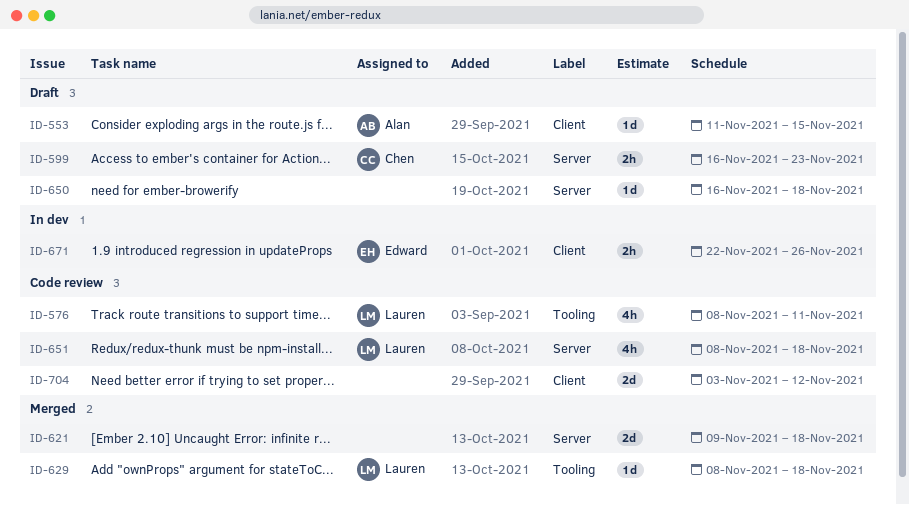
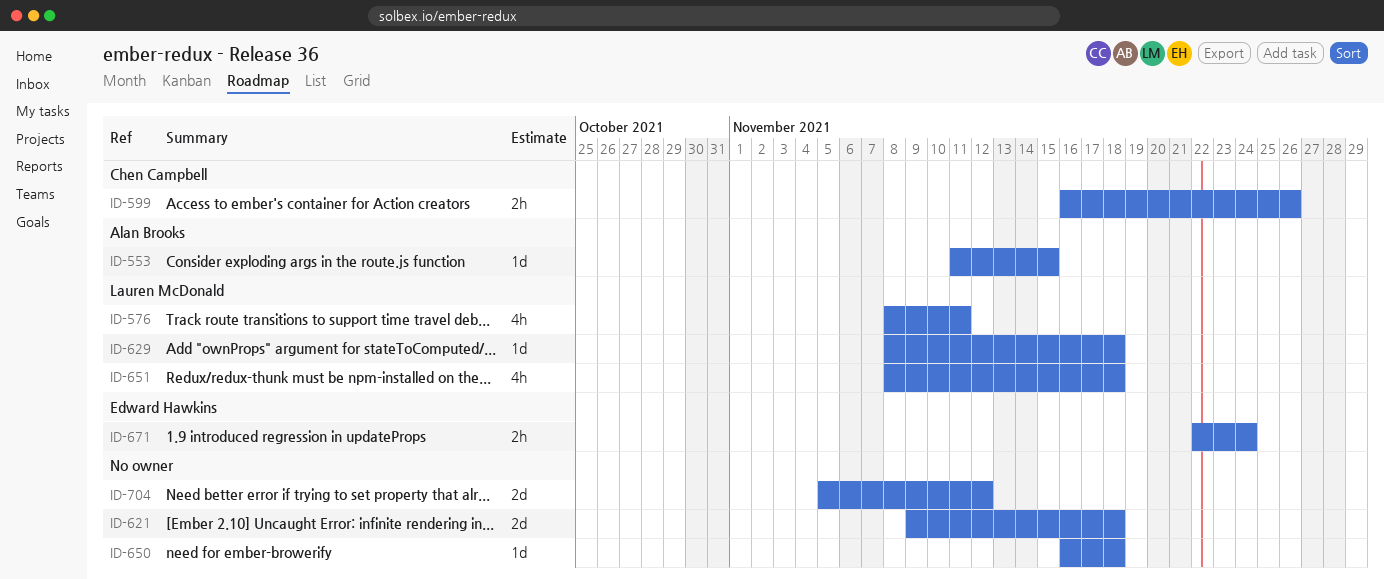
ID-599, due: Nov 23 -> Nov 26
ID-671, due: Nov 26 -> Nov 24
ID-704, start: Nov 3 -> Nov 5

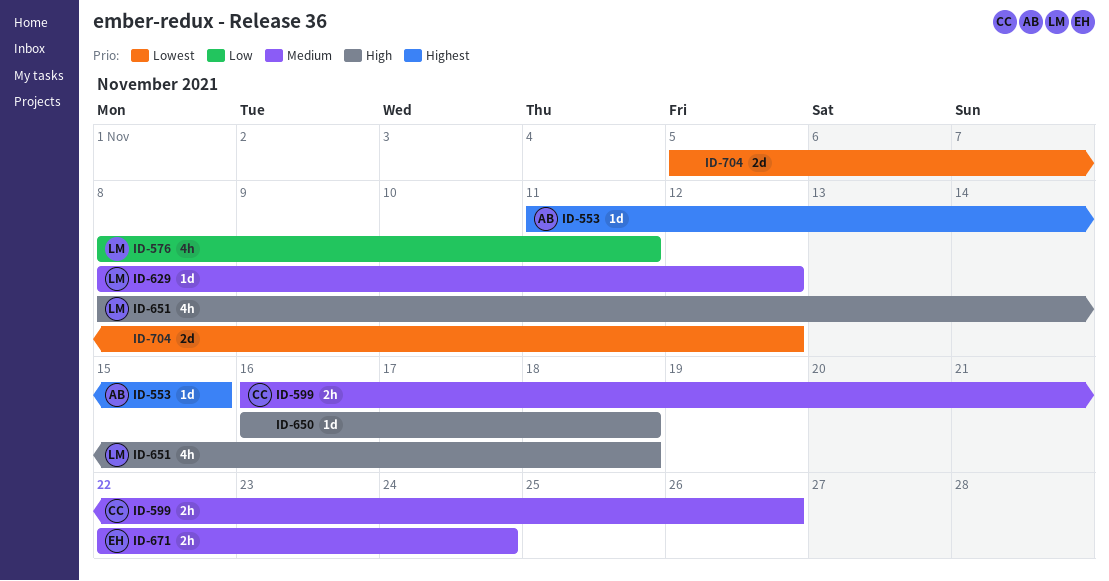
ID-621: present -> none
ID-629, due: Nov 18 -> Nov 12

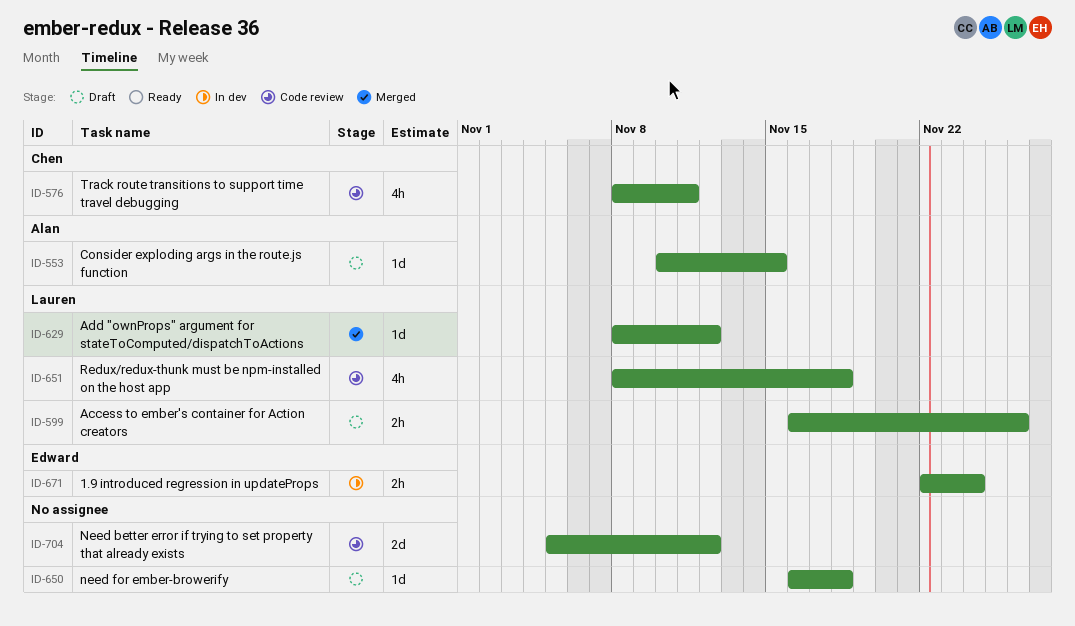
ID-553, start: Nov 11 -> Nov 10
ID-576, owner: Lauren -> Chen
ID-599, owner: Chen -> Lauren

